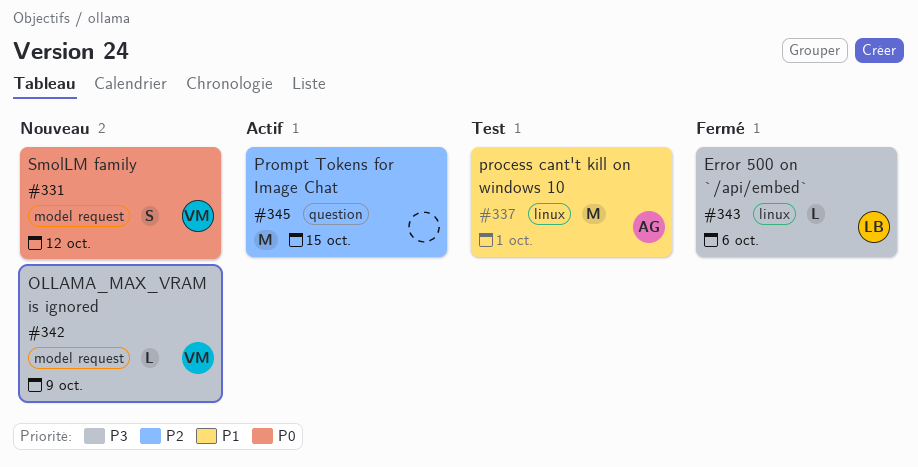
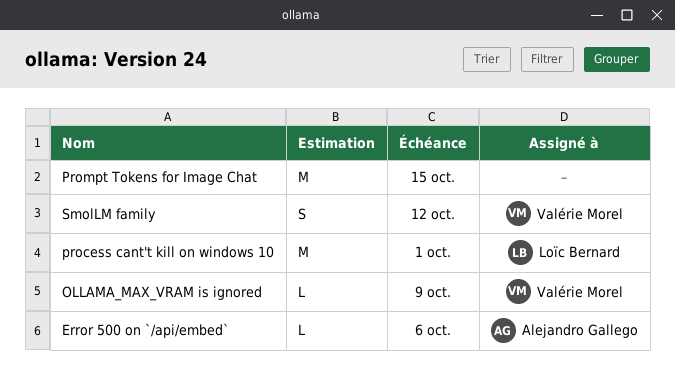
Error 500 on `/api/embed`, owner: Loïc Bernard -> Alejandro Gallego
process cant't kill on windows 10, owner: Alejandro Gallego -> Loïc Bernard

